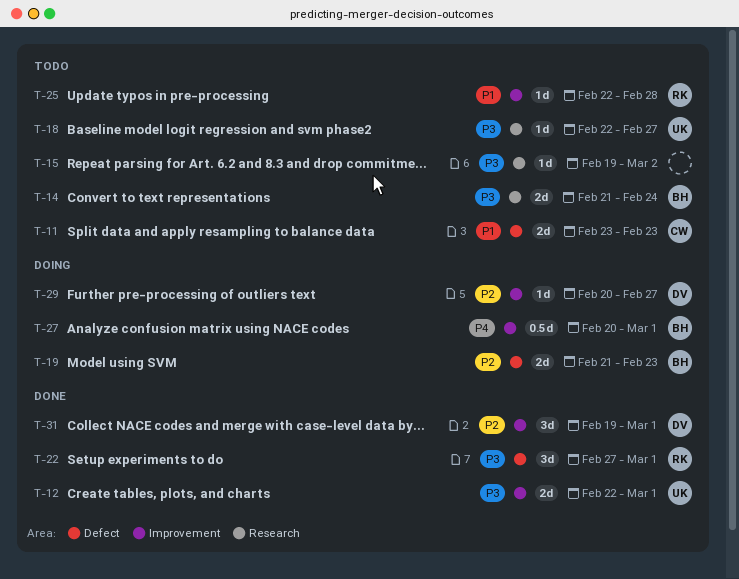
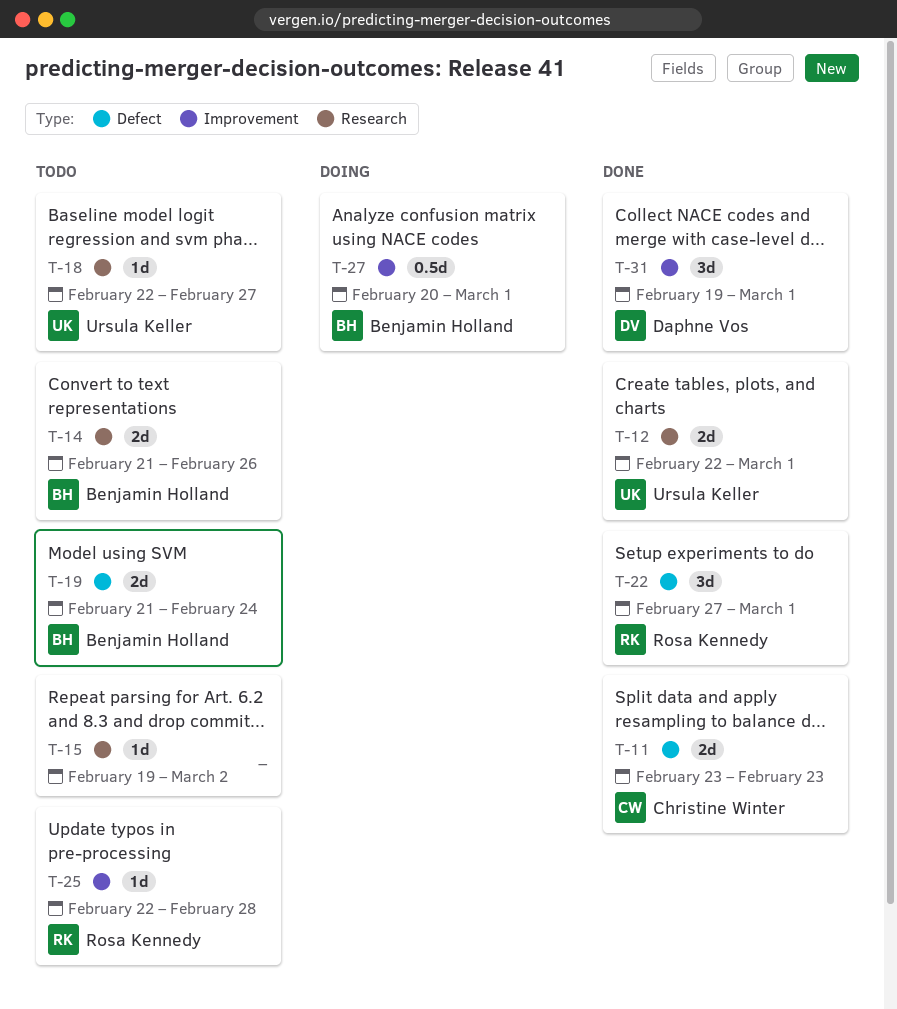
T-11, status: Todo -> Done
T-12, label: Improvement -> Research
T-14, due: Feb 24 -> Feb 26
T-19, status: Doing -> Todo
T-19, due: Feb 23 -> Feb 24
T-29: present -> none

